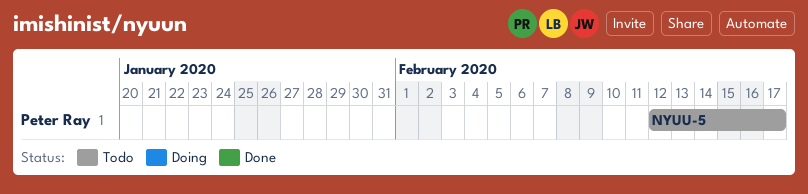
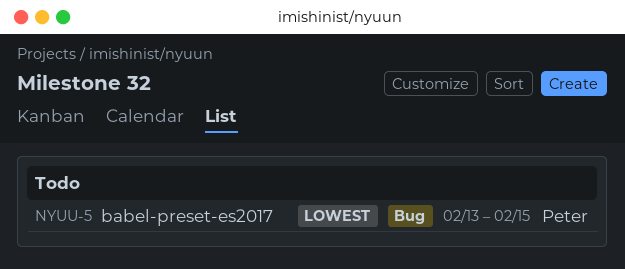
NYUU-5, start: Feb 12 -> Feb 13
NYUU-5, due: Feb 17 -> Feb 15

